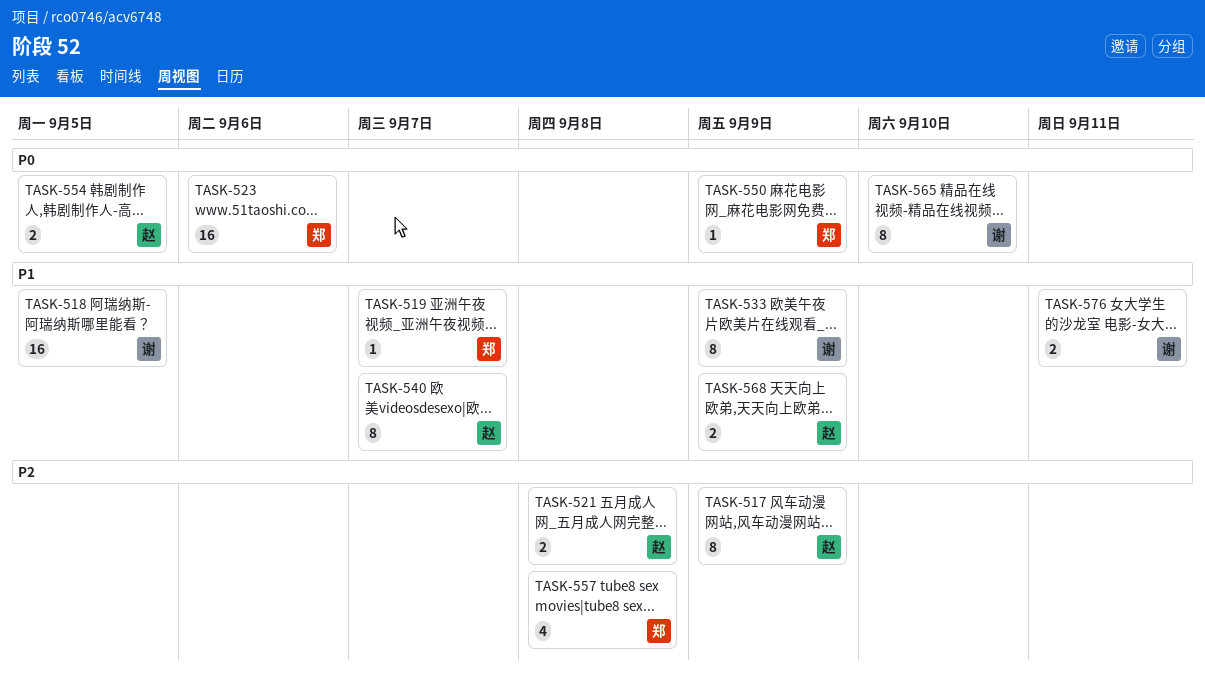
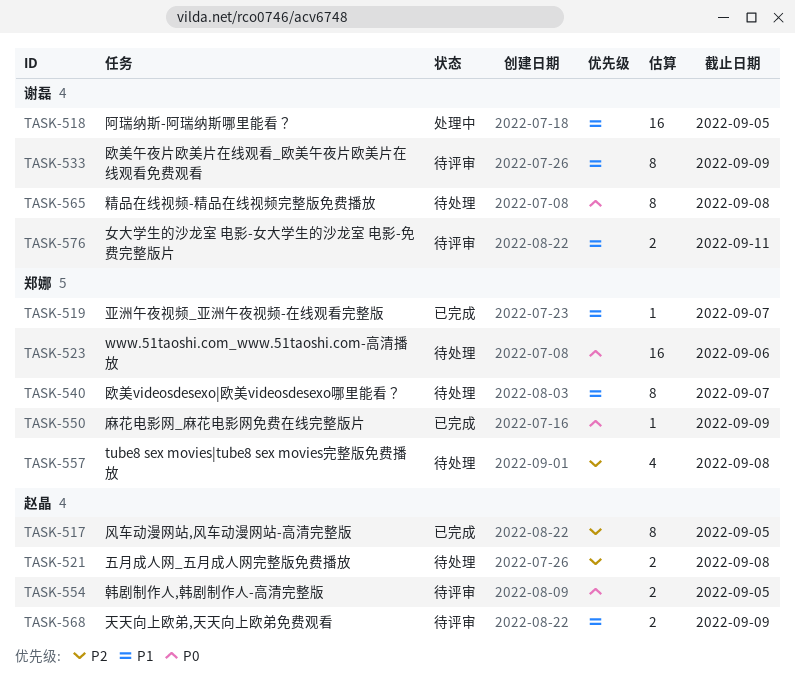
TASK-517, due: Sep 9 -> Sep 5
TASK-540, owner: 赵晶 -> 郑娜
TASK-565, due: Sep 10 -> Sep 8

